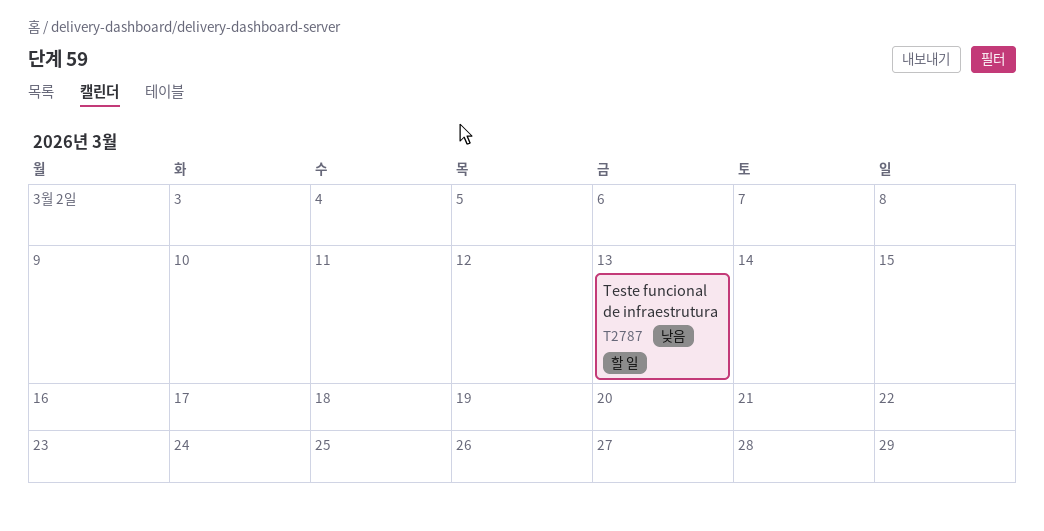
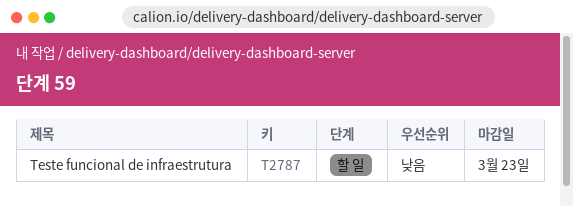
T2787, due: Mar 13 -> Mar 23

